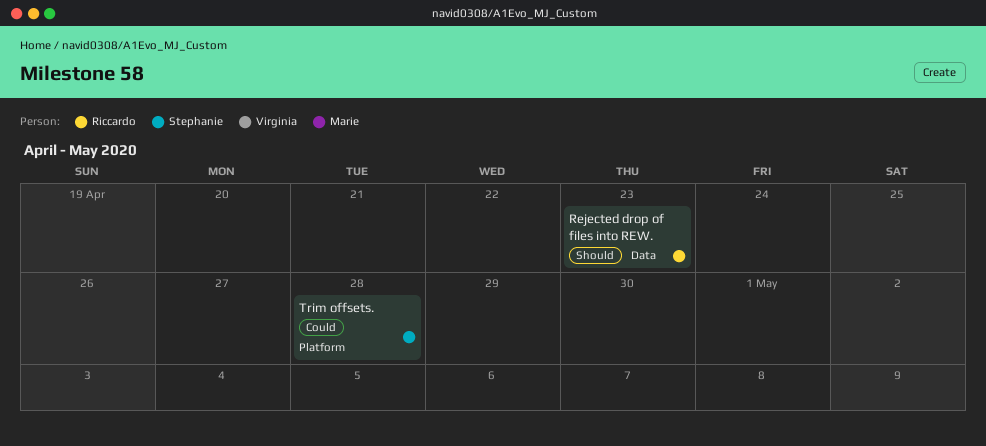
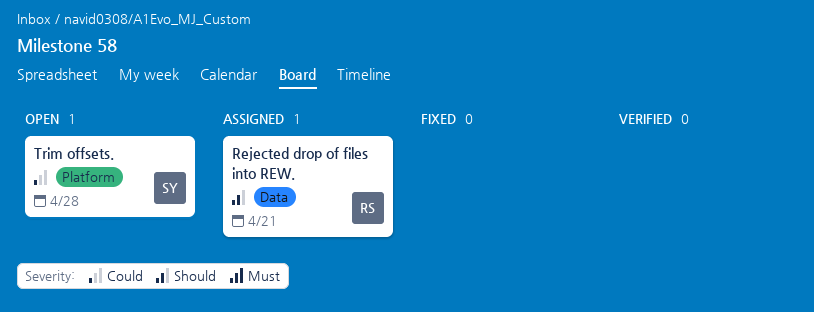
Rejected drop of files into REW., due: Apr 23 -> Apr 21

